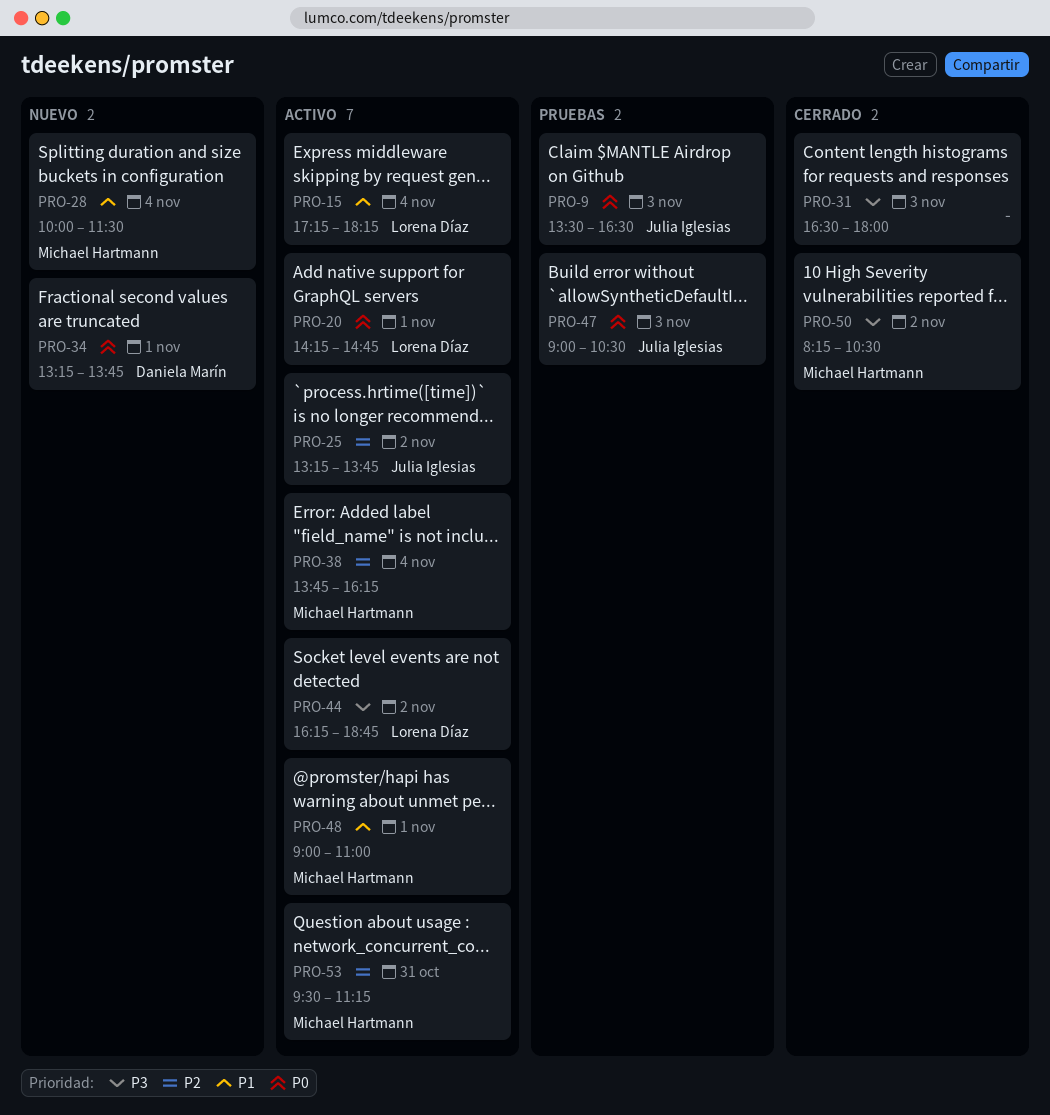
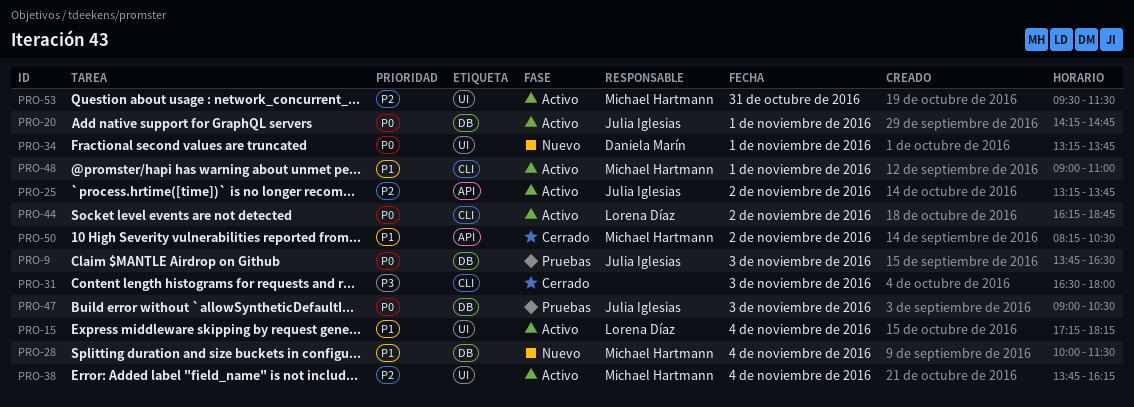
PRO-9, begins: 13:30 -> 13:45
PRO-20, owner: Lorena Díaz -> Julia Iglesias
PRO-44, priority: P3 -> P0
PRO-50, priority: P3 -> P1
PRO-53, ends: 11:15 -> 11:30

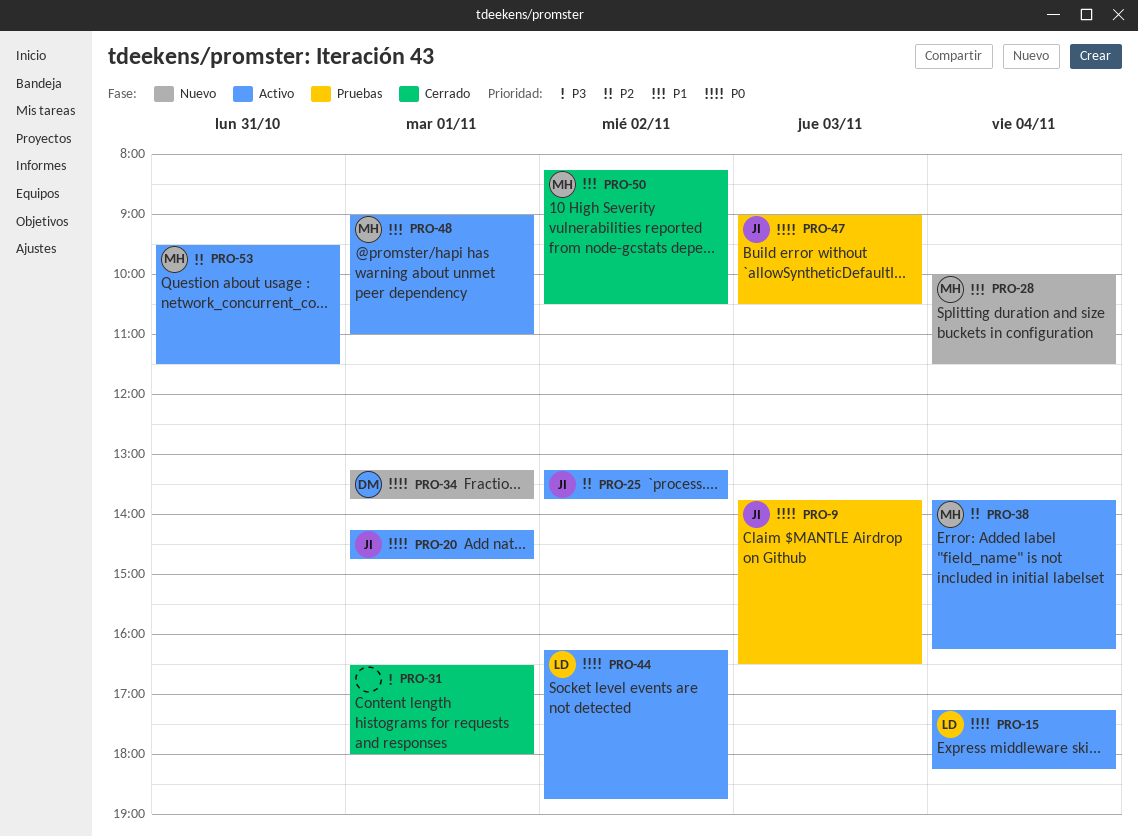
PRO-15, priority: P1 -> P0
PRO-31, day: Nov 3 -> Nov 1

